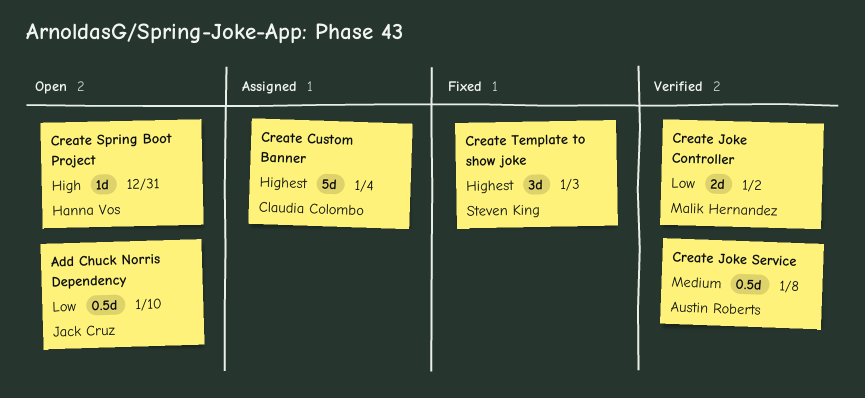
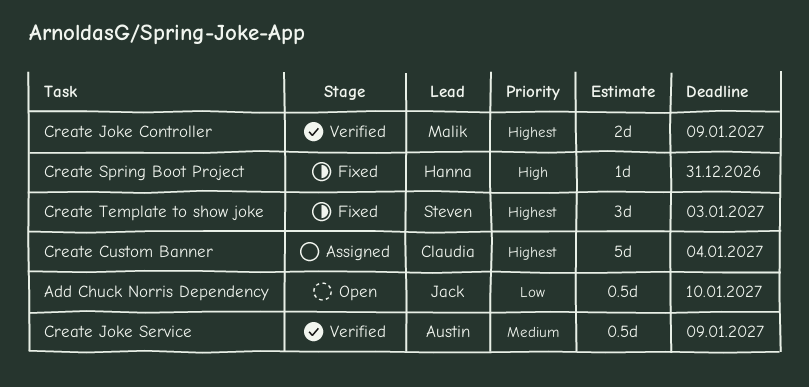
Create Joke Controller, priority: Low -> Highest
Create Joke Controller, due: Jan 2 -> Jan 9
Create Joke Service, due: Jan 8 -> Jan 9
Create Spring Boot Project, status: Open -> Fixed

